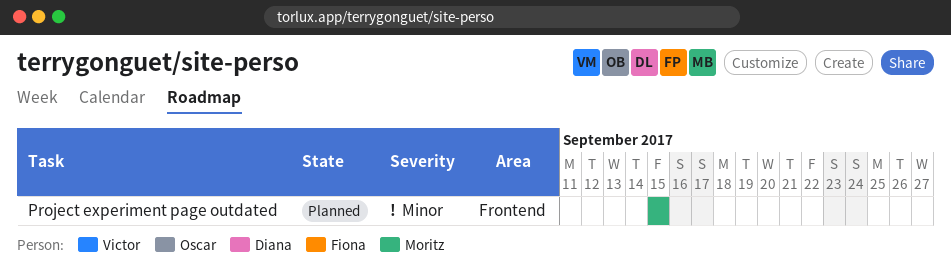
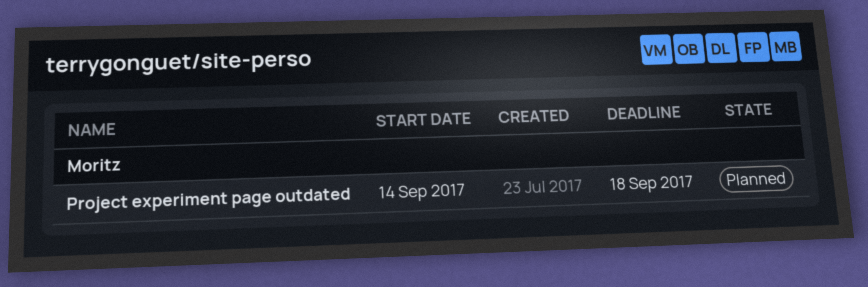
Project experiment page outdated, start: Sep 15 -> Sep 14
Project experiment page outdated, due: Sep 15 -> Sep 18

